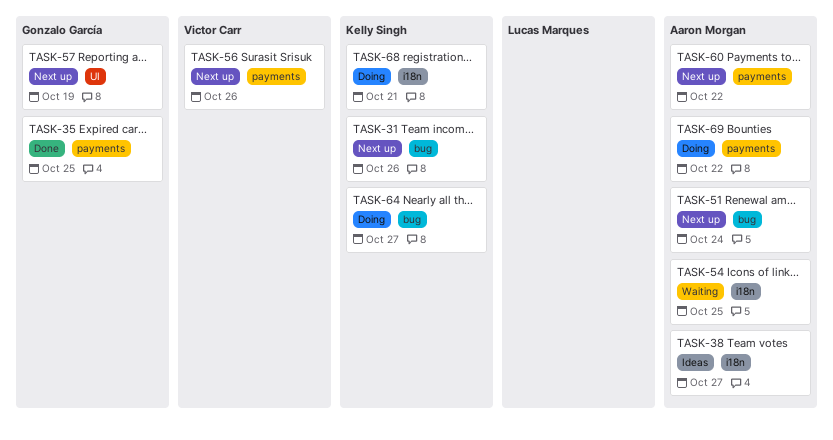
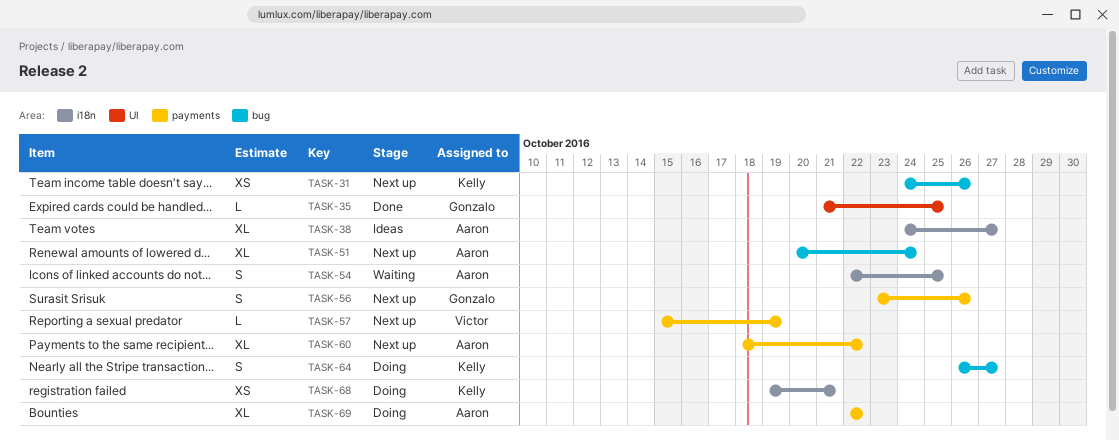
TASK-35, label: payments -> UI
TASK-56, owner: Victor Carr -> Gonzalo García
TASK-57, owner: Gonzalo García -> Victor Carr
TASK-57, label: UI -> payments

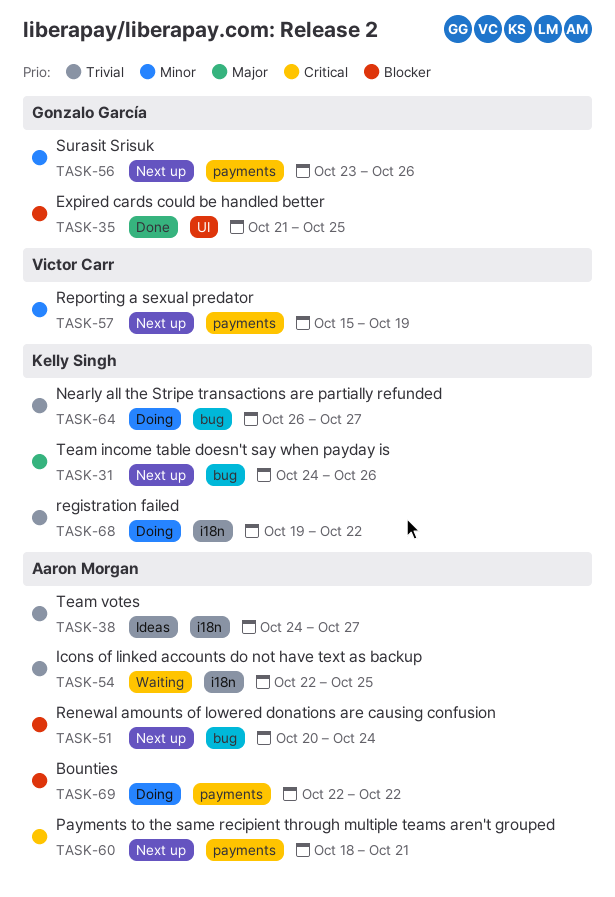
TASK-60, due: Oct 22 -> Oct 21
TASK-68, due: Oct 21 -> Oct 22

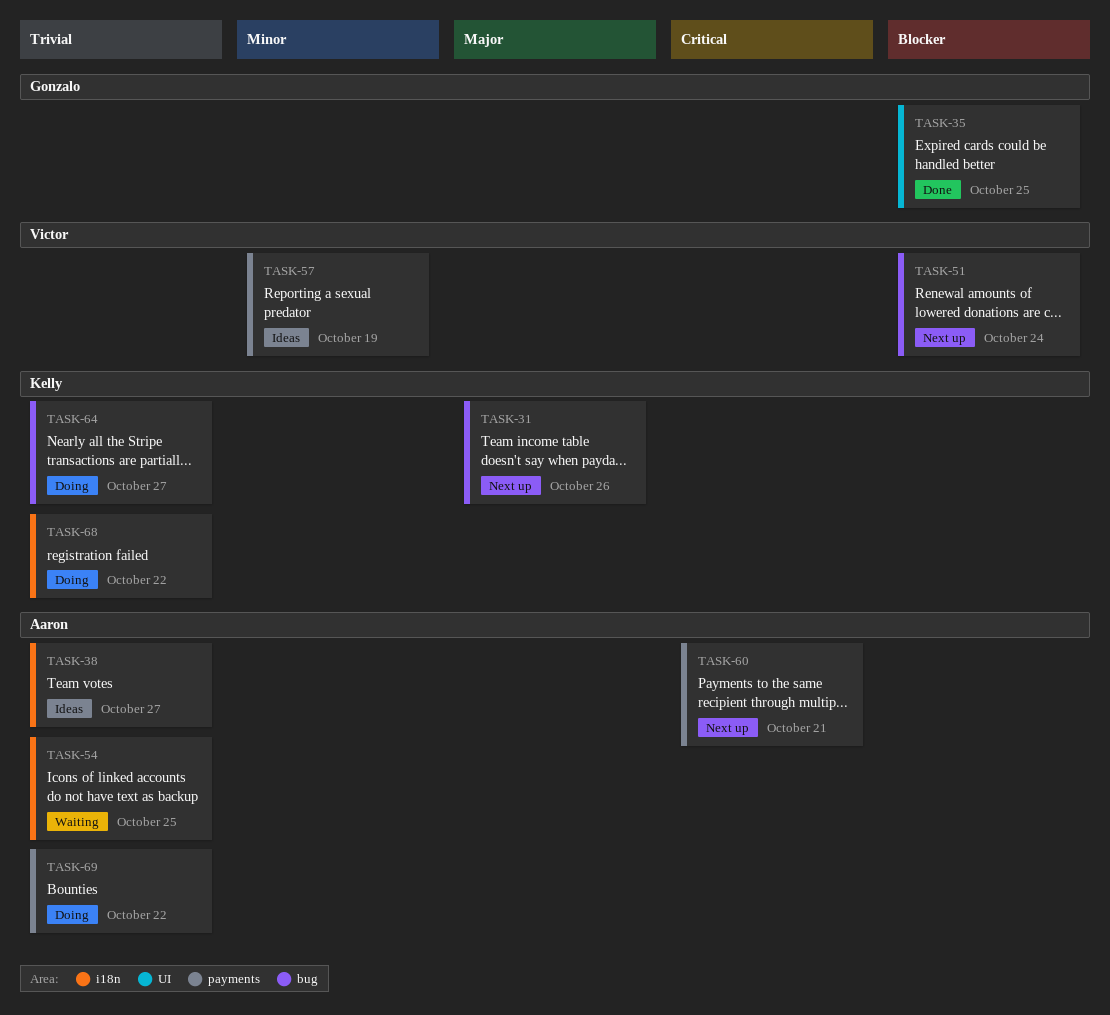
TASK-51, owner: Aaron Morgan -> Victor Carr
TASK-56: present -> none
TASK-57, status: Next up -> Ideas
TASK-69, priority: Blocker -> Trivial

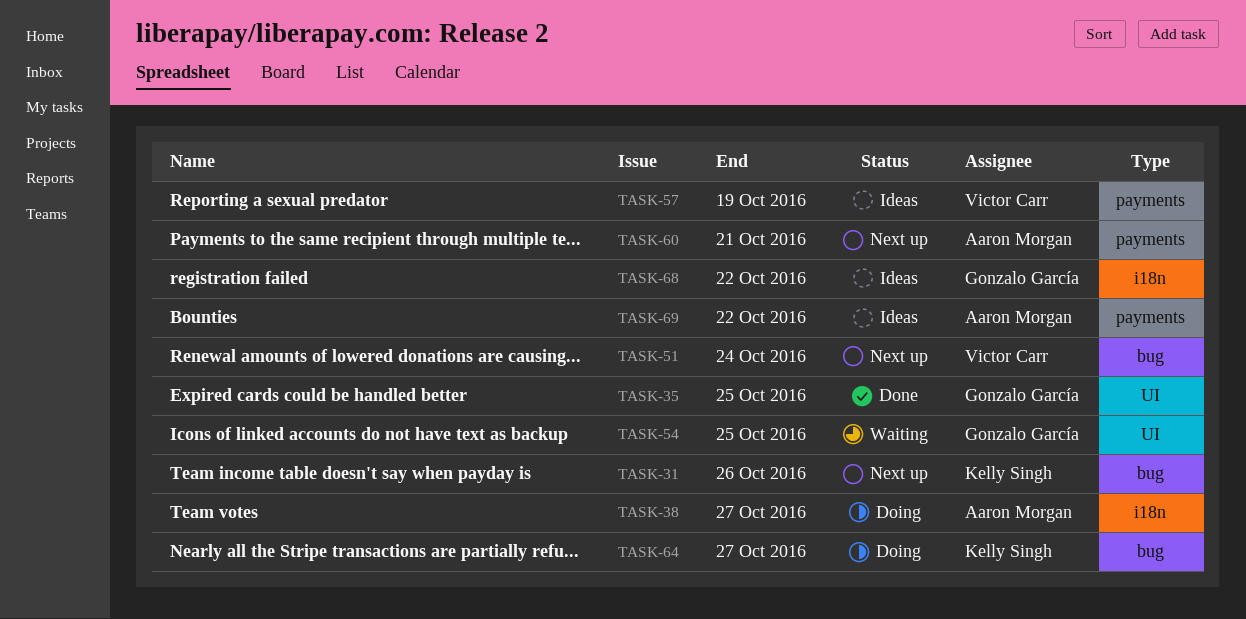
TASK-38, status: Ideas -> Doing
TASK-54, owner: Aaron Morgan -> Gonzalo García
TASK-54, label: i18n -> UI
TASK-68, status: Doing -> Ideas
TASK-68, owner: Kelly Singh -> Gonzalo García
TASK-69, status: Doing -> Ideas

